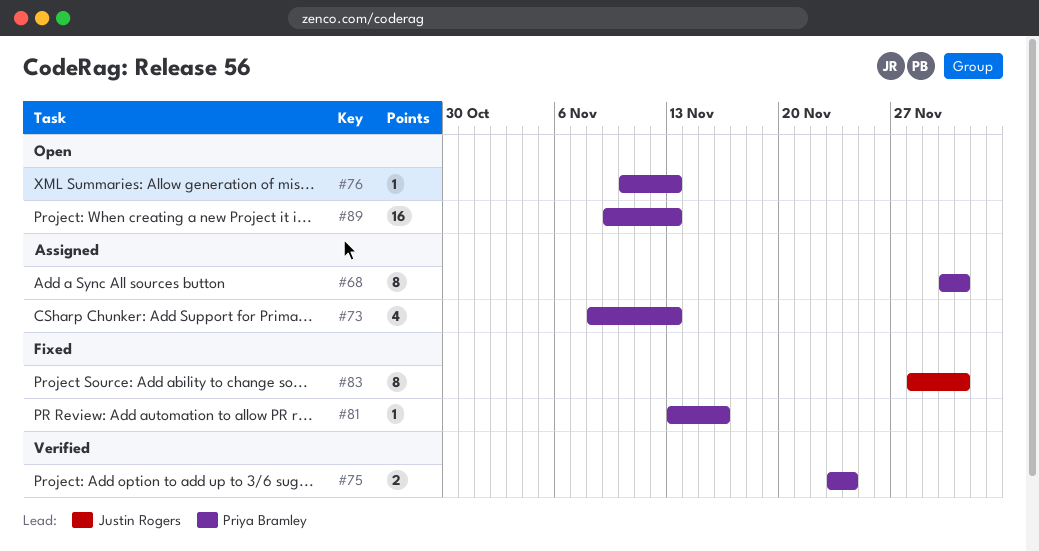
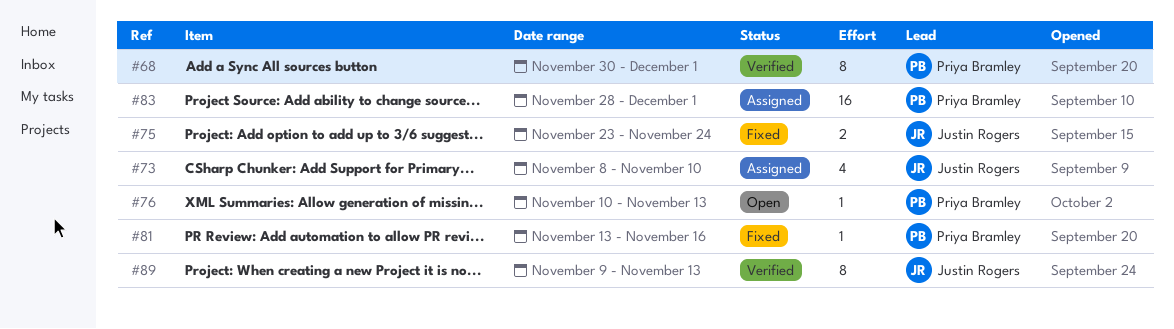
#68, status: Assigned -> Verified
#73, owner: Priya Bramley -> Justin Rogers
#73, due: Nov 13 -> Nov 10
#75, status: Verified -> Fixed
#75, owner: Priya Bramley -> Justin Rogers
#83, status: Fixed -> Assigned
#83, owner: Justin Rogers -> Priya Bramley
#83, estimate: 8 -> 16
#89, status: Open -> Verified
#89, owner: Priya Bramley -> Justin Rogers
#89, estimate: 16 -> 8

